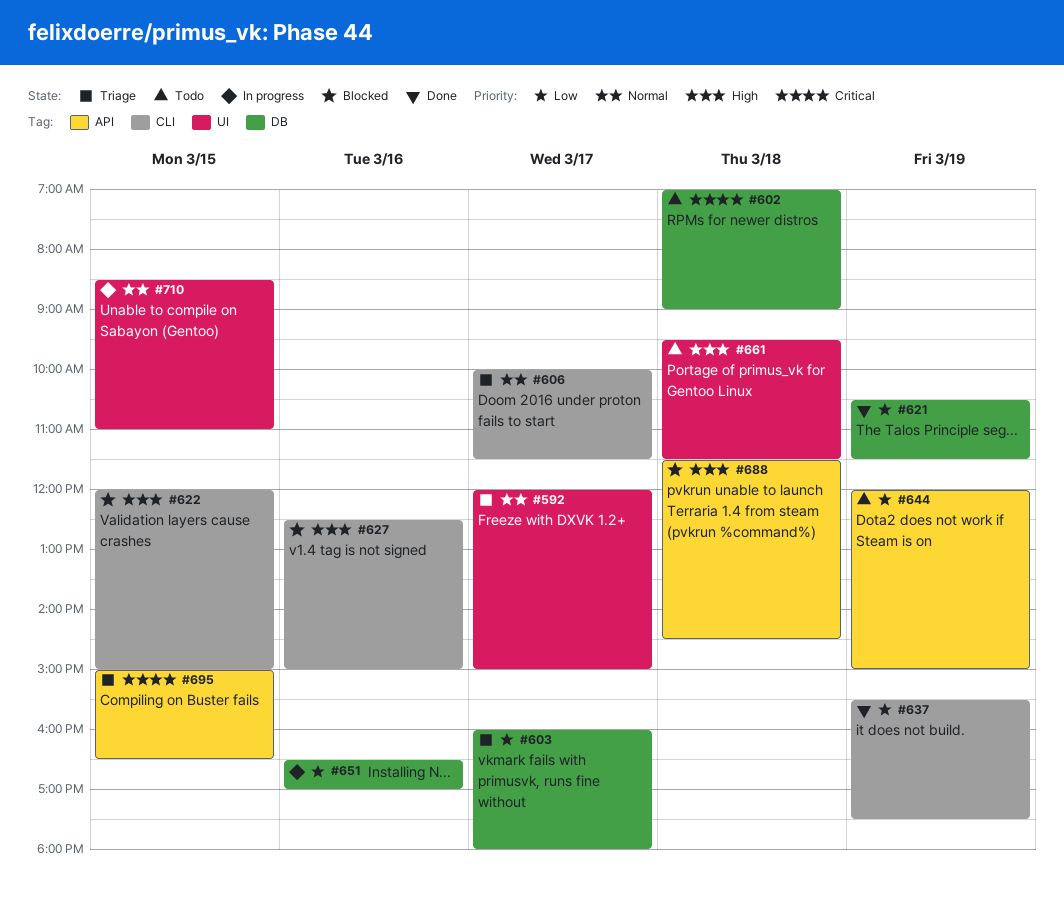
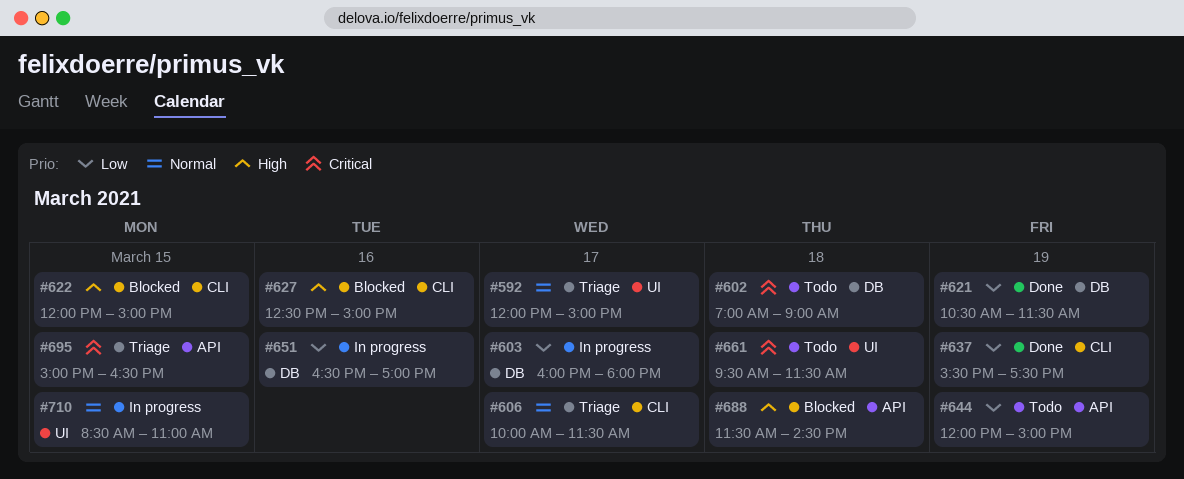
#603, status: Triage -> In progress
#661, priority: High -> Critical

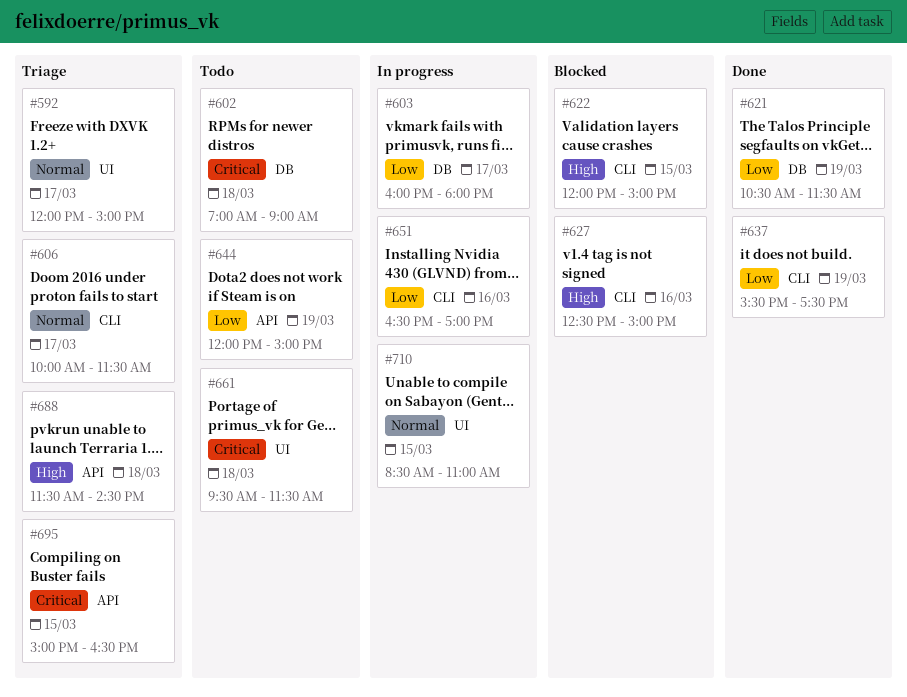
#651, label: DB -> CLI
#688, status: Blocked -> Triage

